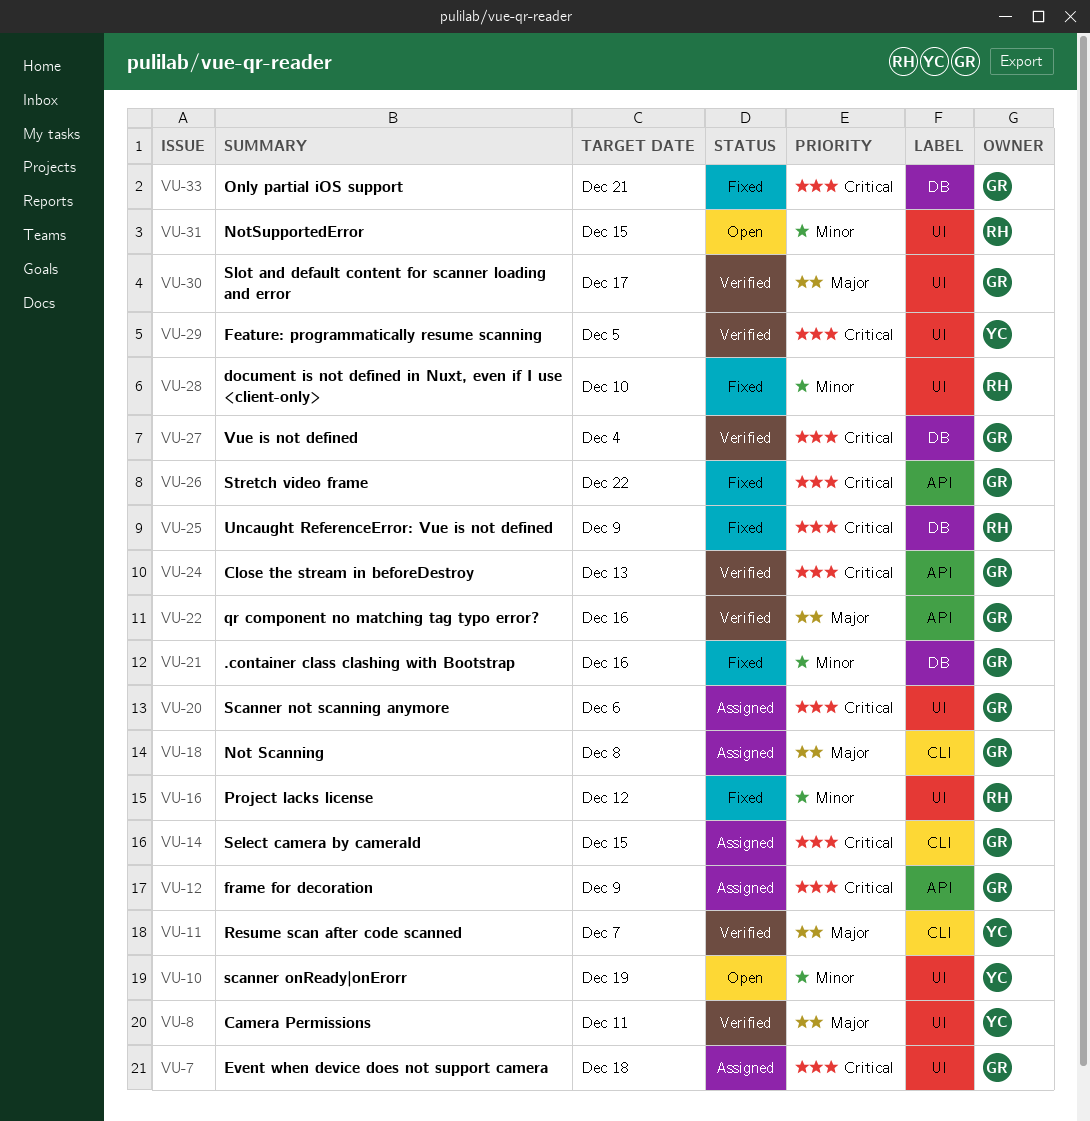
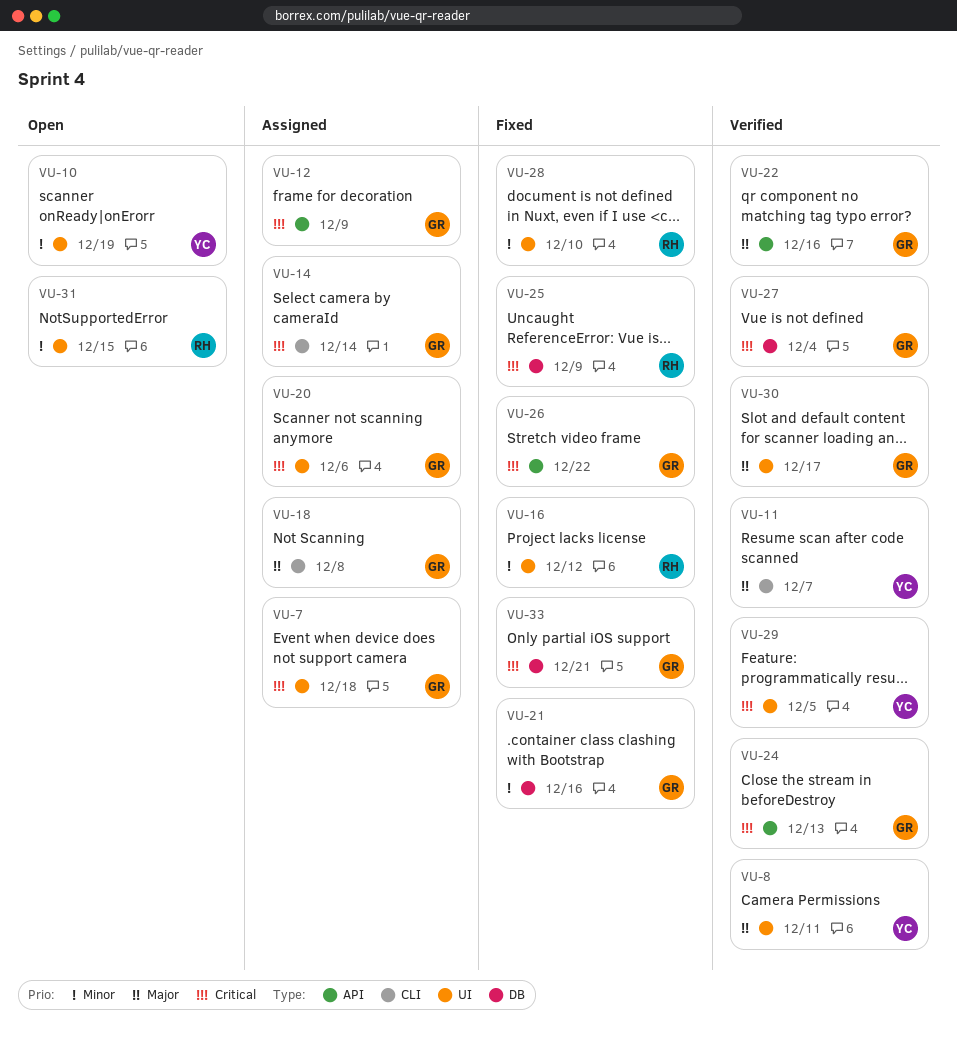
VU-14, due: Dec 15 -> Dec 14

